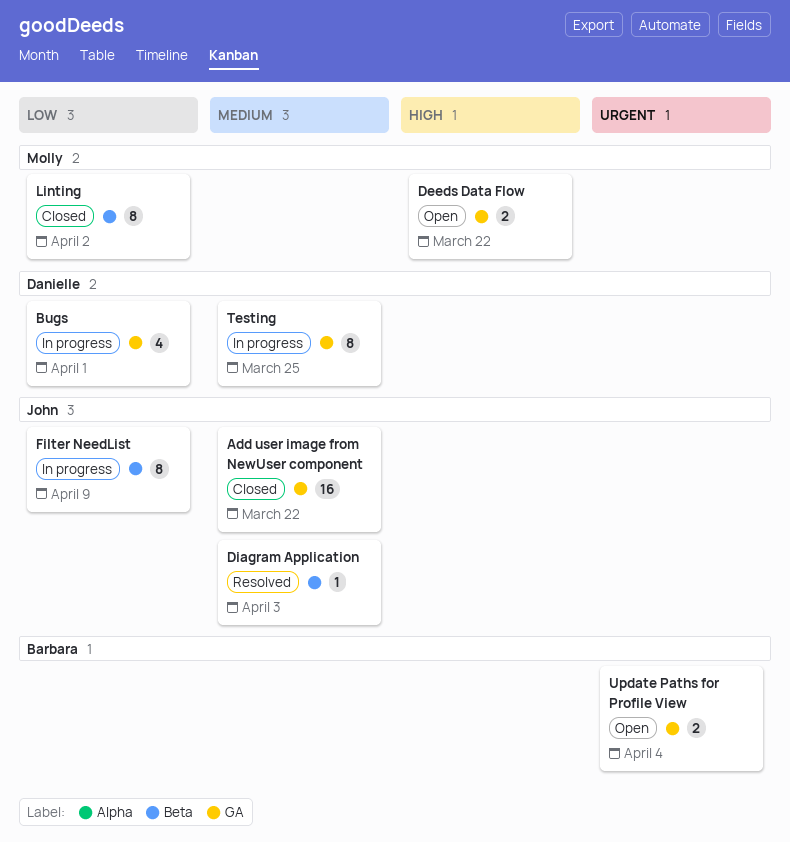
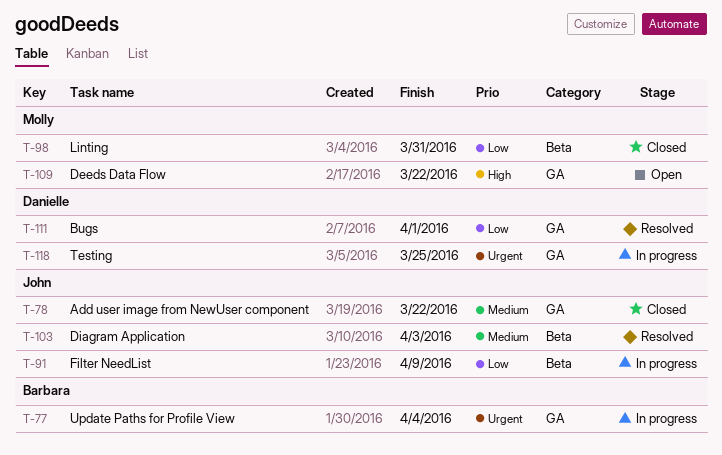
Bugs, status: In progress -> Resolved
Linting, due: Apr 2 -> Mar 31
Testing, priority: Medium -> Urgent
Update Paths for Profile View, status: Open -> In progress

